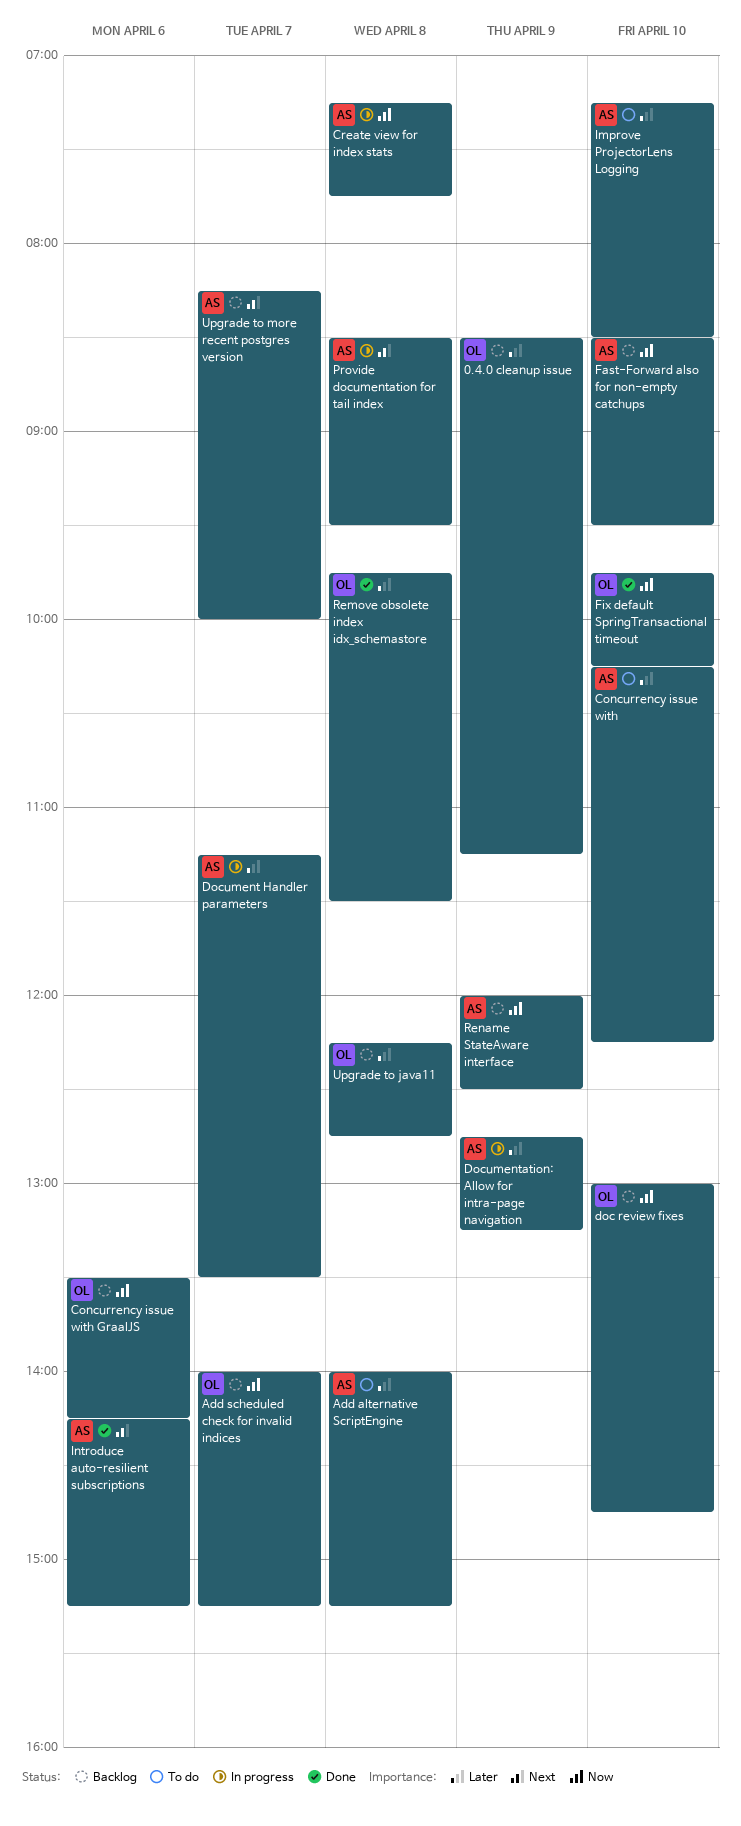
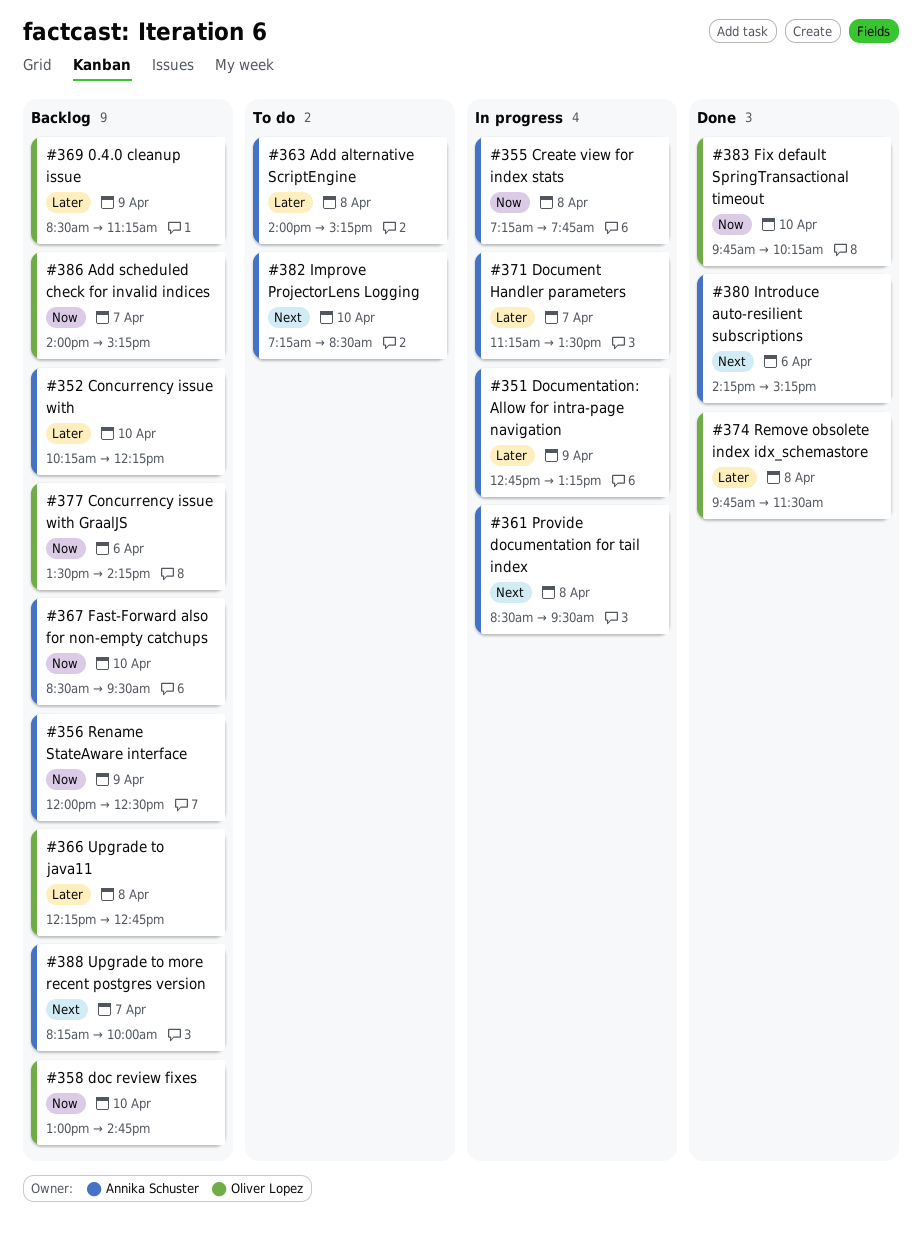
Concurrency issue with, status: To do -> Backlog
Improve ProjectorLens Logging, priority: Later -> Next

